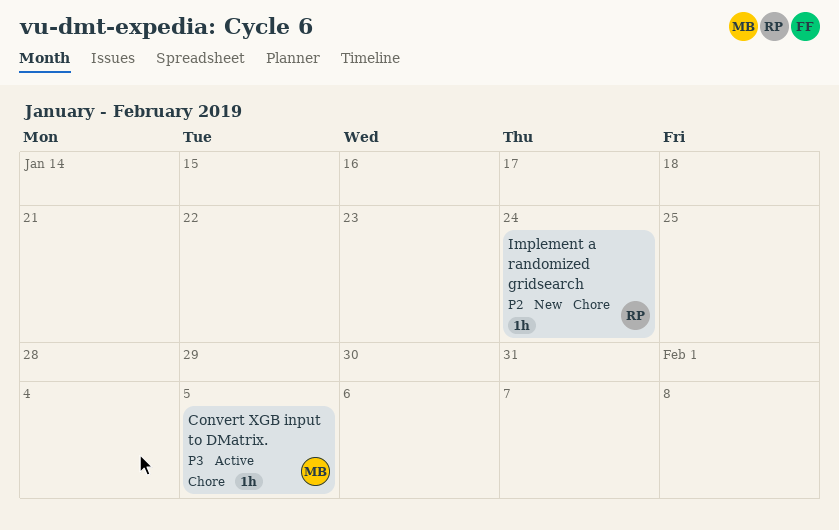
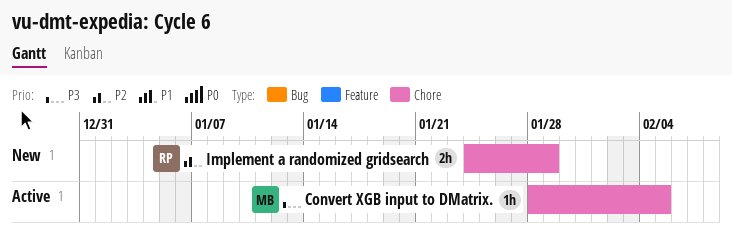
Implement a randomized gridsearch, estimate: 1h -> 2h
Implement a randomized gridsearch, due: Jan 24 -> Jan 29

